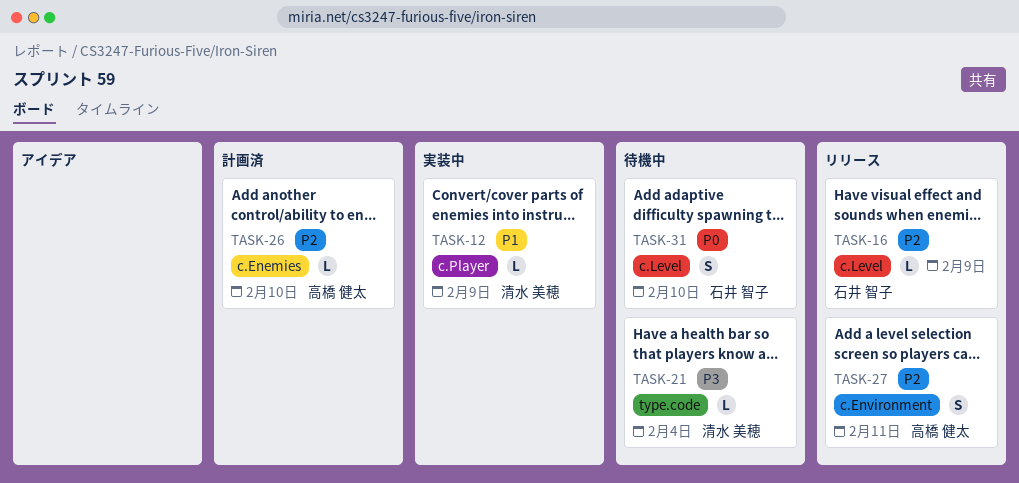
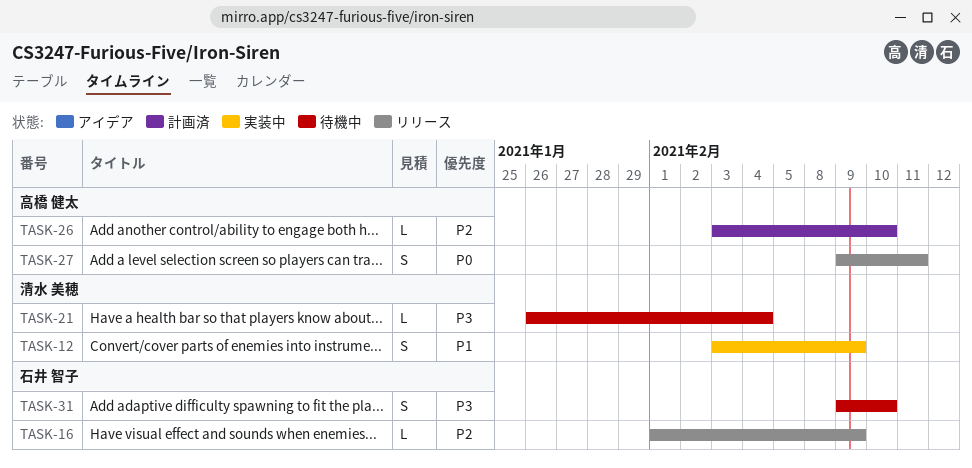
TASK-12, estimate: L -> S
TASK-27, priority: P2 -> P0
TASK-31, priority: P0 -> P3

